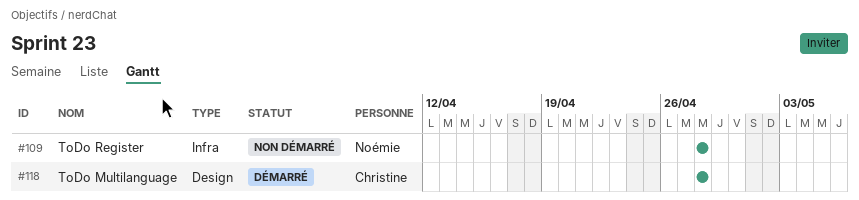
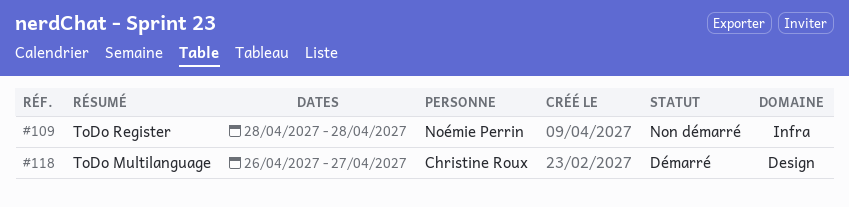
#118, start: Apr 28 -> Apr 26
#118, due: Apr 28 -> Apr 27

